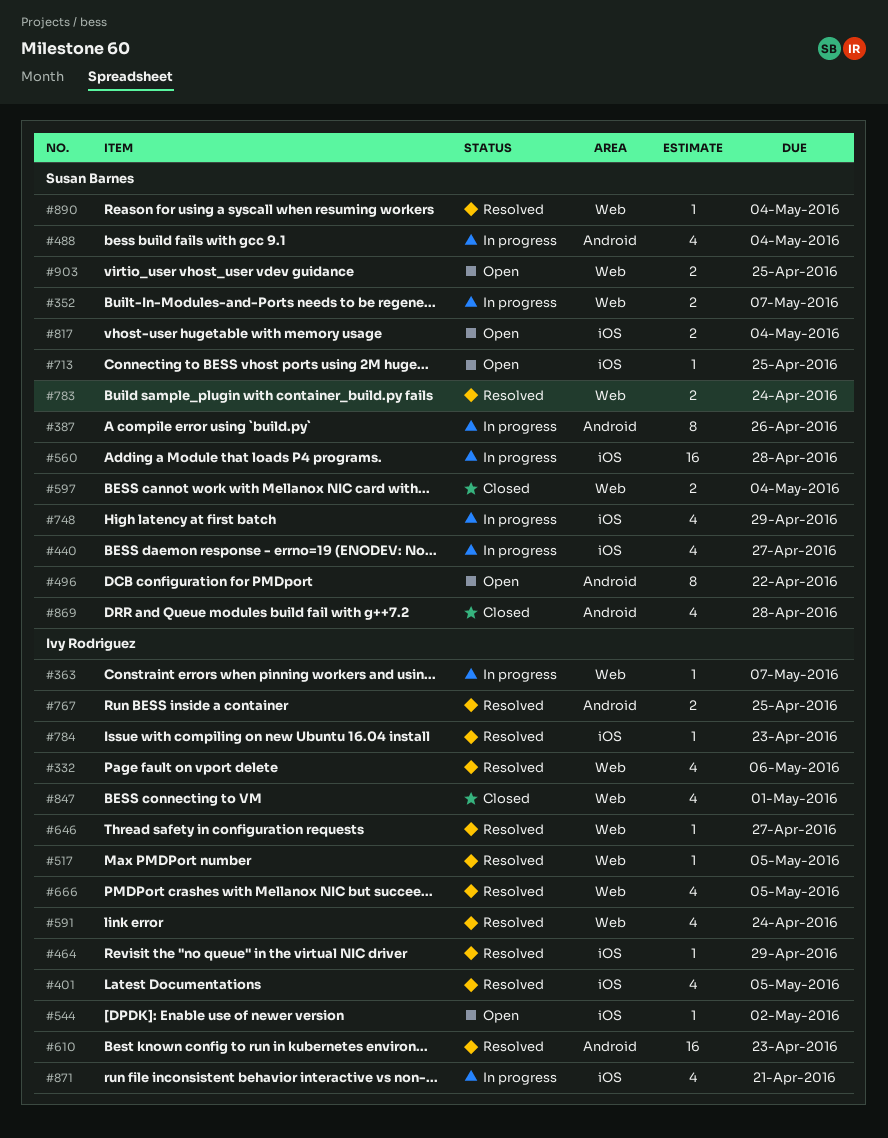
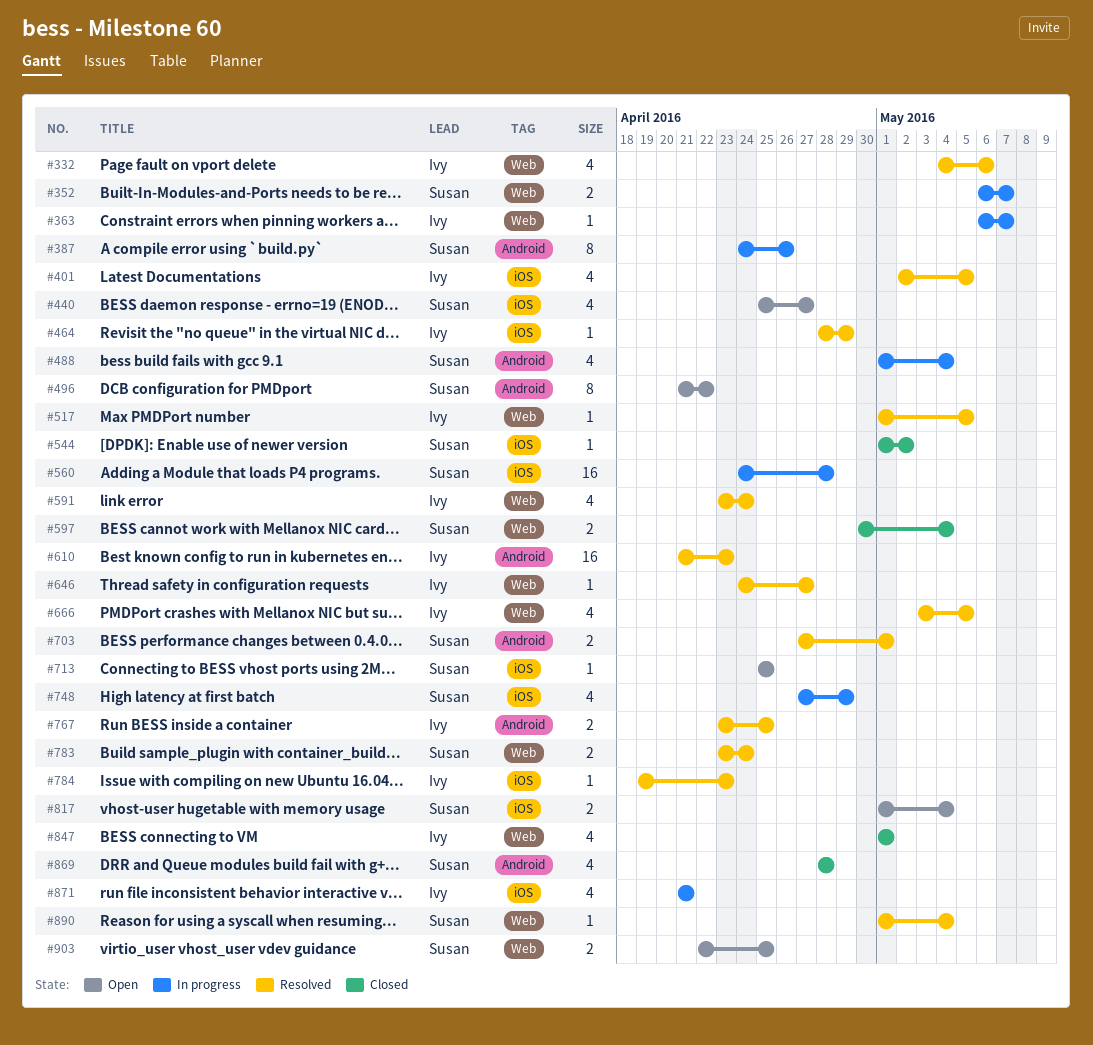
#440, status: In progress -> Open
#544, status: Open -> Closed
#544, owner: Ivy Rodriguez -> Susan Barnes
#703: none -> present

